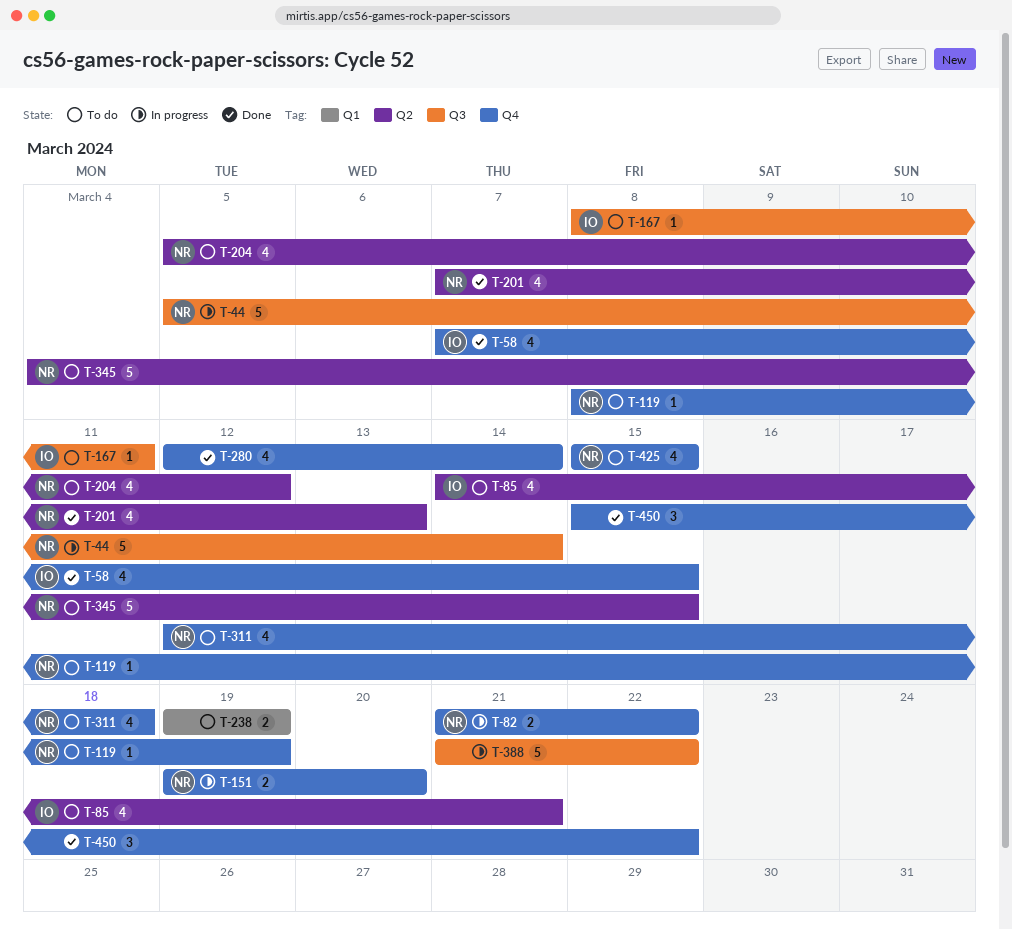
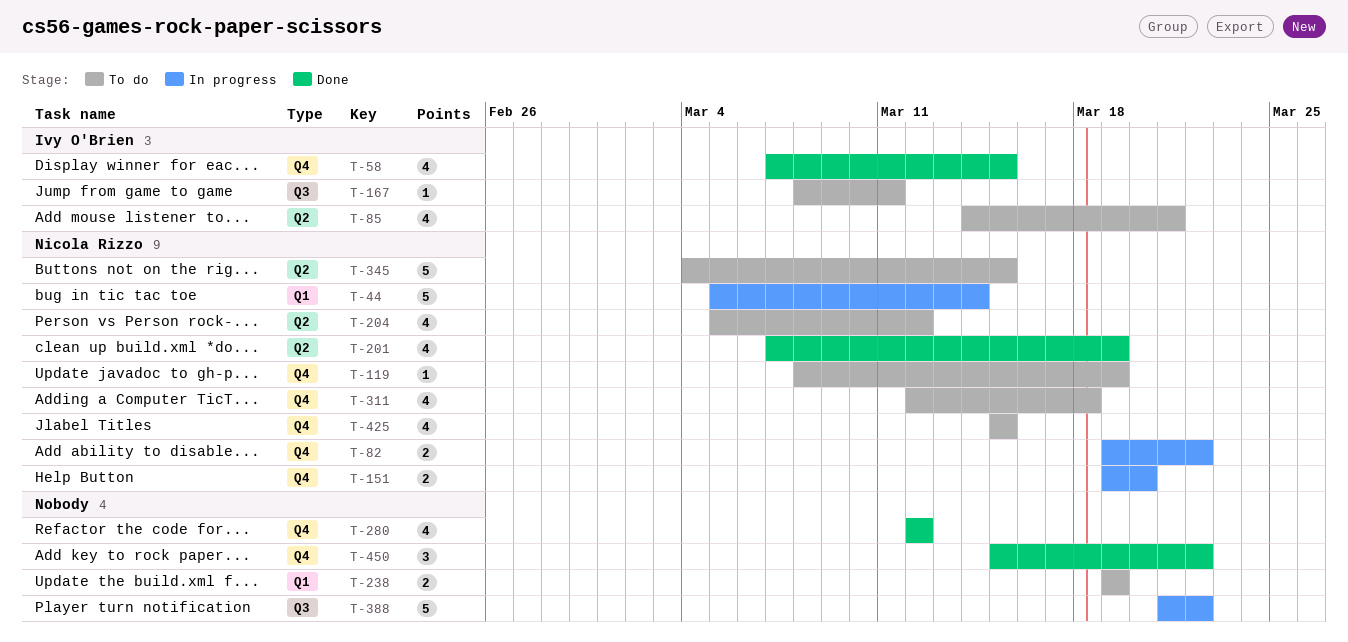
T-44, label: Q3 -> Q1
T-82, start: Mar 21 -> Mar 19
T-201, due: Mar 13 -> Mar 19
T-280, due: Mar 14 -> Mar 12

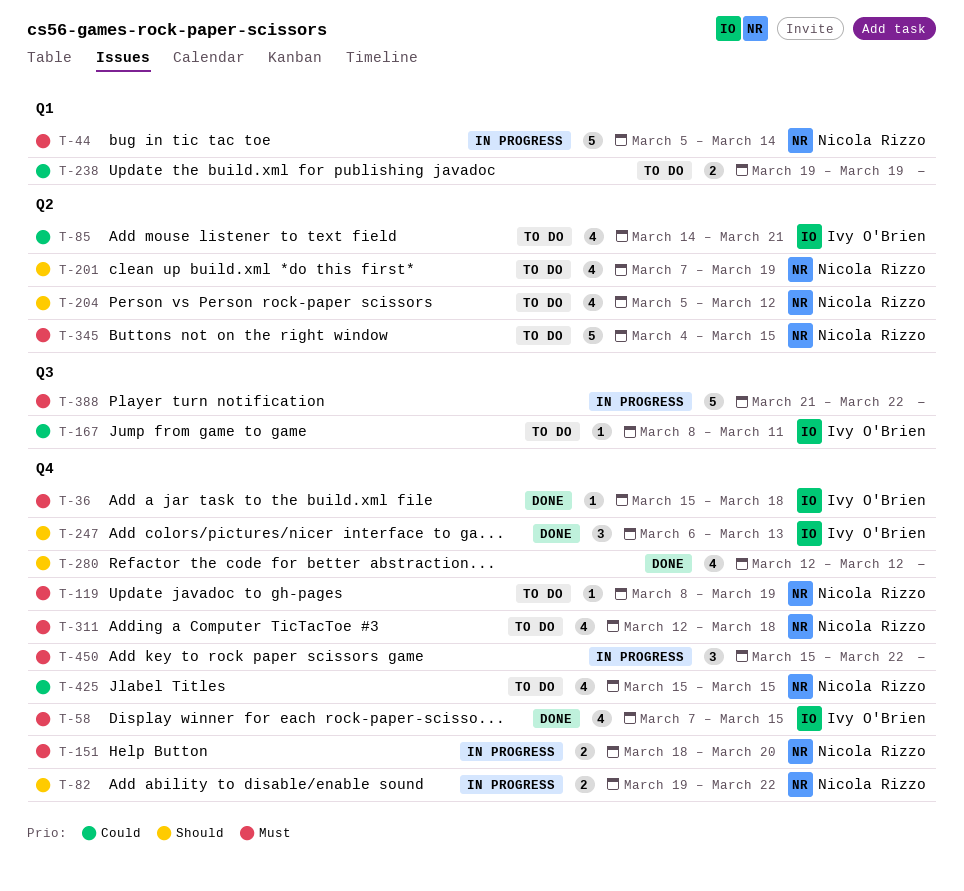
T-36: none -> present
T-151, start: Mar 19 -> Mar 18
T-201, status: Done -> To do
T-247: none -> present
T-450, status: Done -> In progress

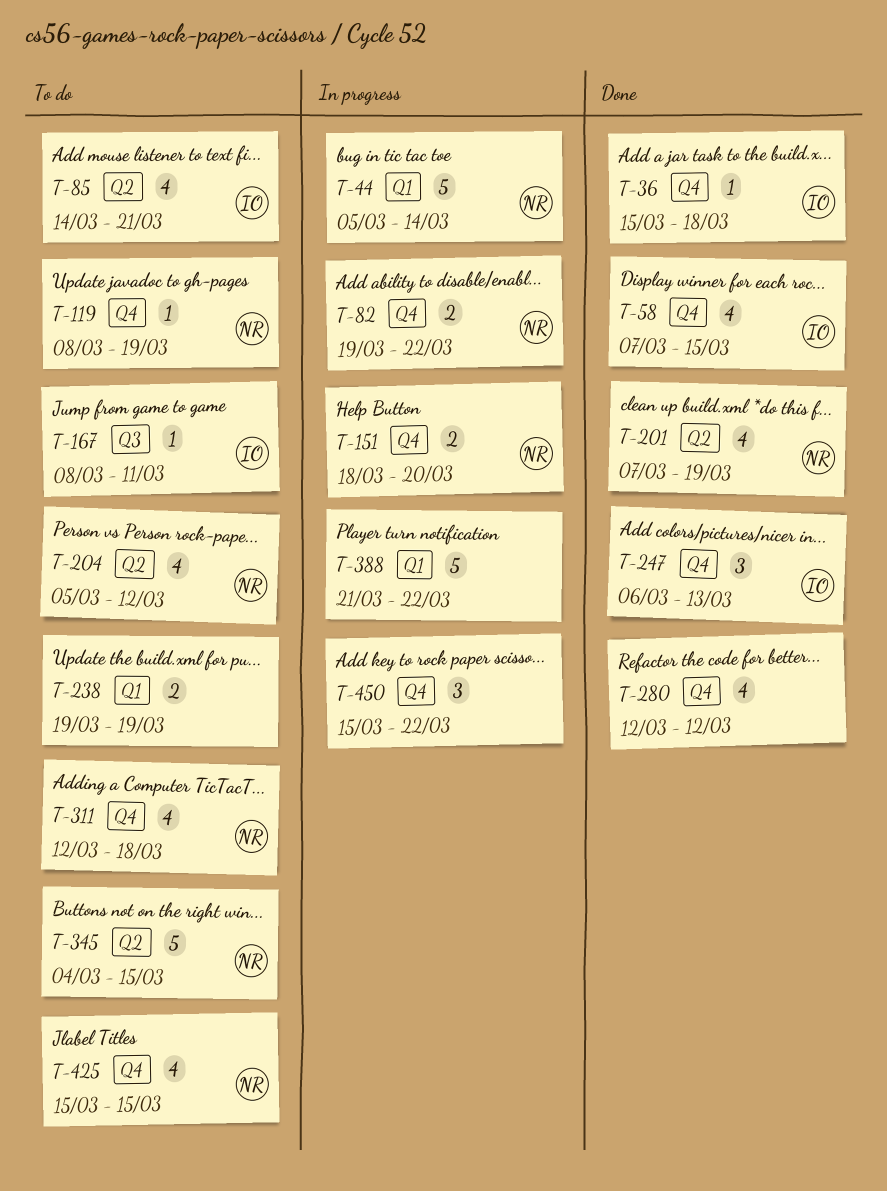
T-201, status: To do -> Done
T-388, label: Q3 -> Q1

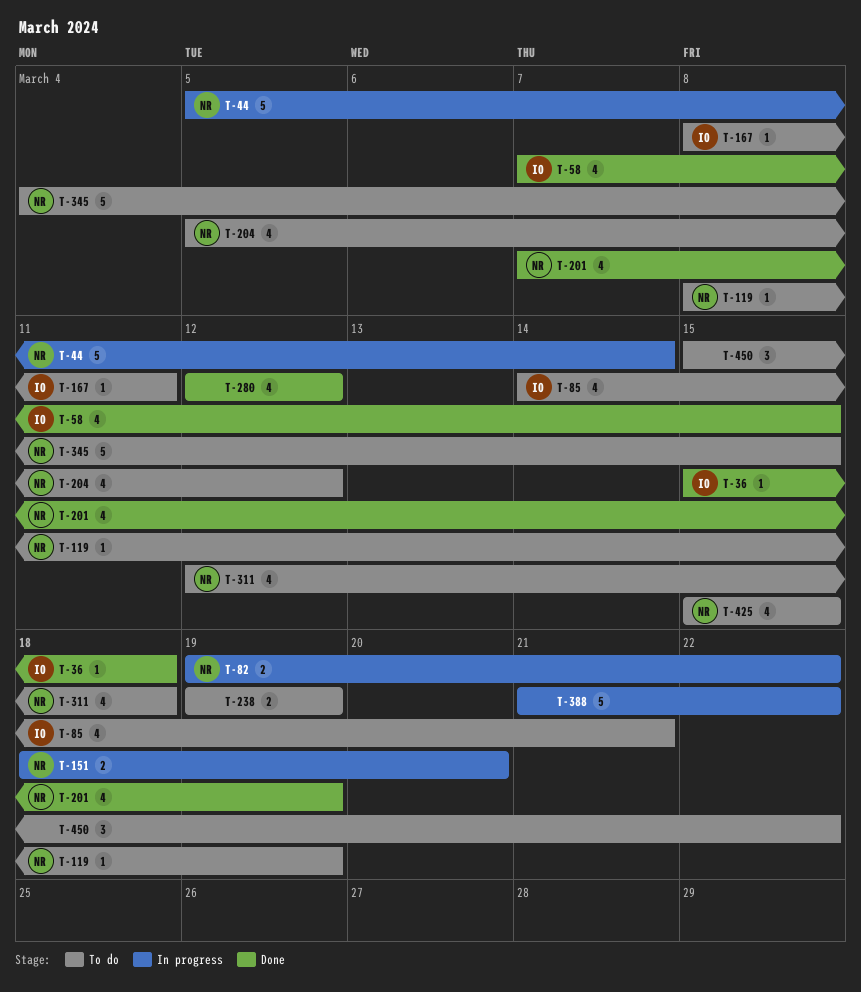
T-247: present -> none
T-450, status: In progress -> To do

